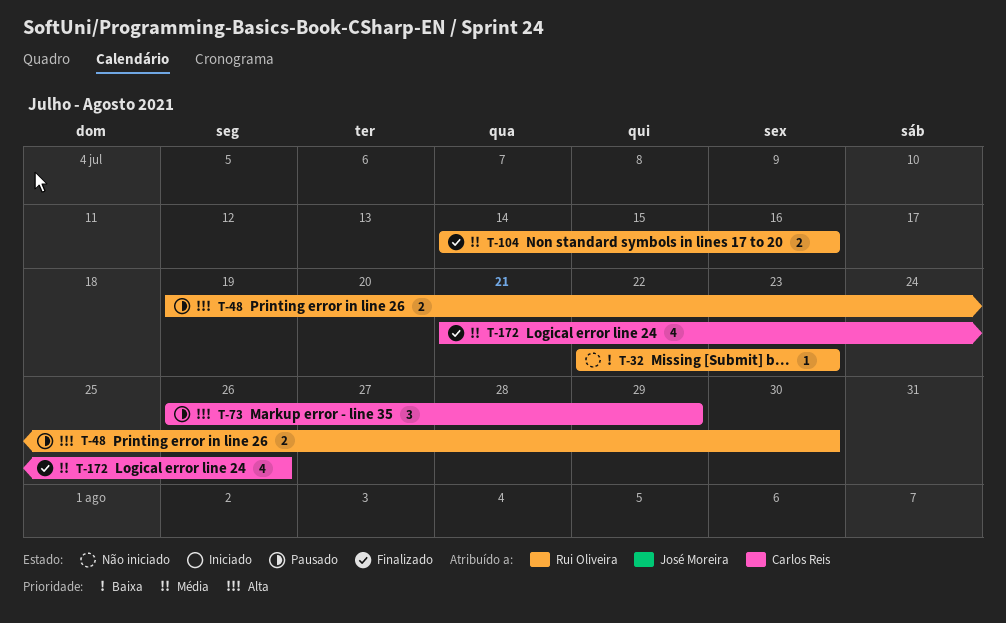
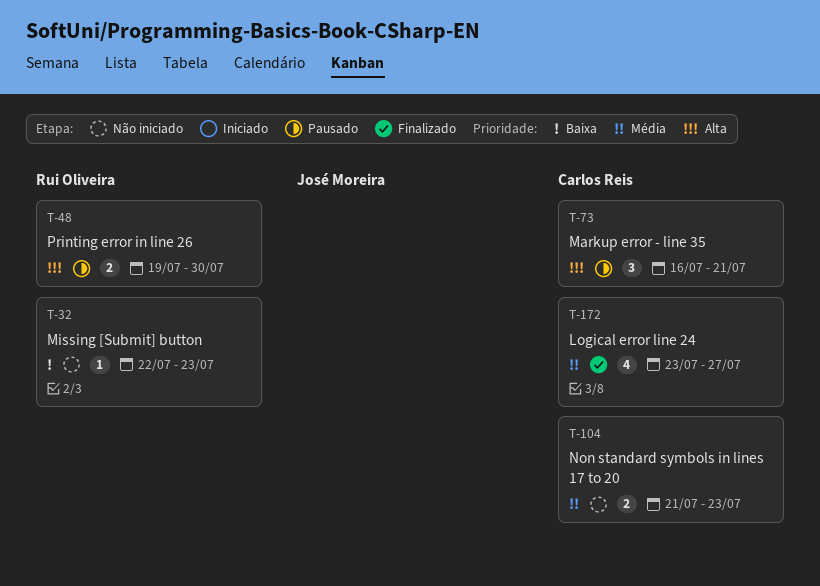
T-73, start: Jul 26 -> Jul 16
T-73, due: Jul 29 -> Jul 21
T-104, status: Finalizado -> Não iniciado
T-104, owner: Rui Oliveira -> Carlos Reis
T-104, start: Jul 14 -> Jul 21
T-104, due: Jul 16 -> Jul 23
T-172, start: Jul 21 -> Jul 23
T-172, due: Jul 26 -> Jul 27

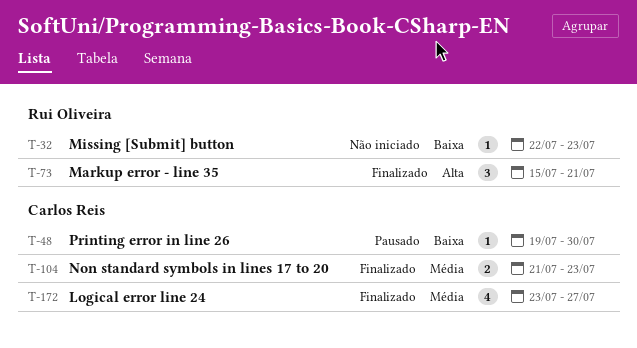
T-48, owner: Rui Oliveira -> Carlos Reis
T-48, priority: Alta -> Baixa
T-48, estimate: 2 -> 1
T-73, status: Pausado -> Finalizado
T-73, owner: Carlos Reis -> Rui Oliveira
T-73, start: Jul 16 -> Jul 15
T-104, status: Não iniciado -> Finalizado

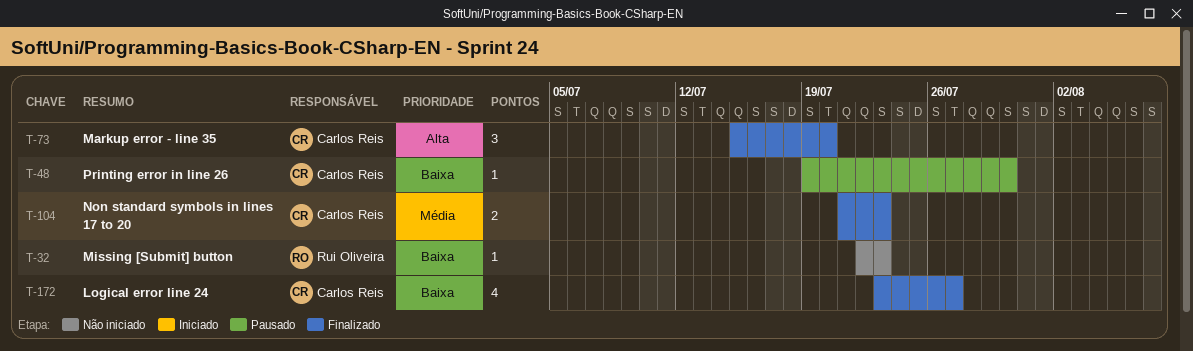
T-73, owner: Rui Oliveira -> Carlos Reis
T-73, due: Jul 21 -> Jul 20
T-172, priority: Média -> Baixa

